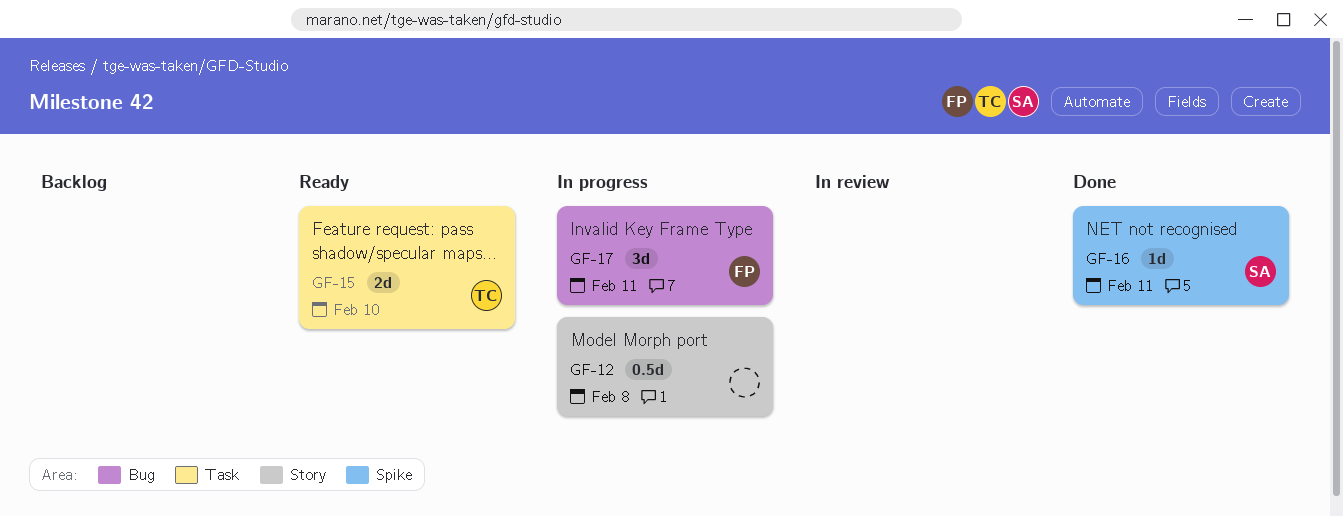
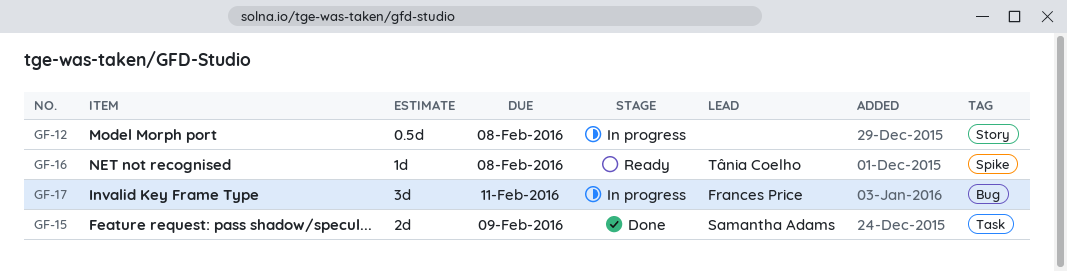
GF-15, status: Ready -> Done
GF-15, owner: Tânia Coelho -> Samantha Adams
GF-15, due: Feb 10 -> Feb 9
GF-16, status: Done -> Ready
GF-16, owner: Samantha Adams -> Tânia Coelho
GF-16, due: Feb 11 -> Feb 8

